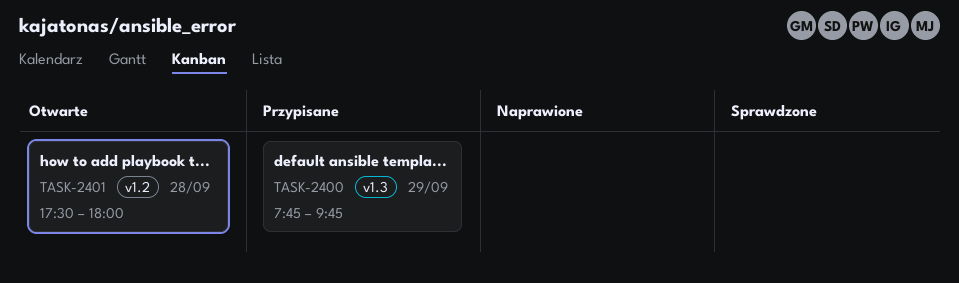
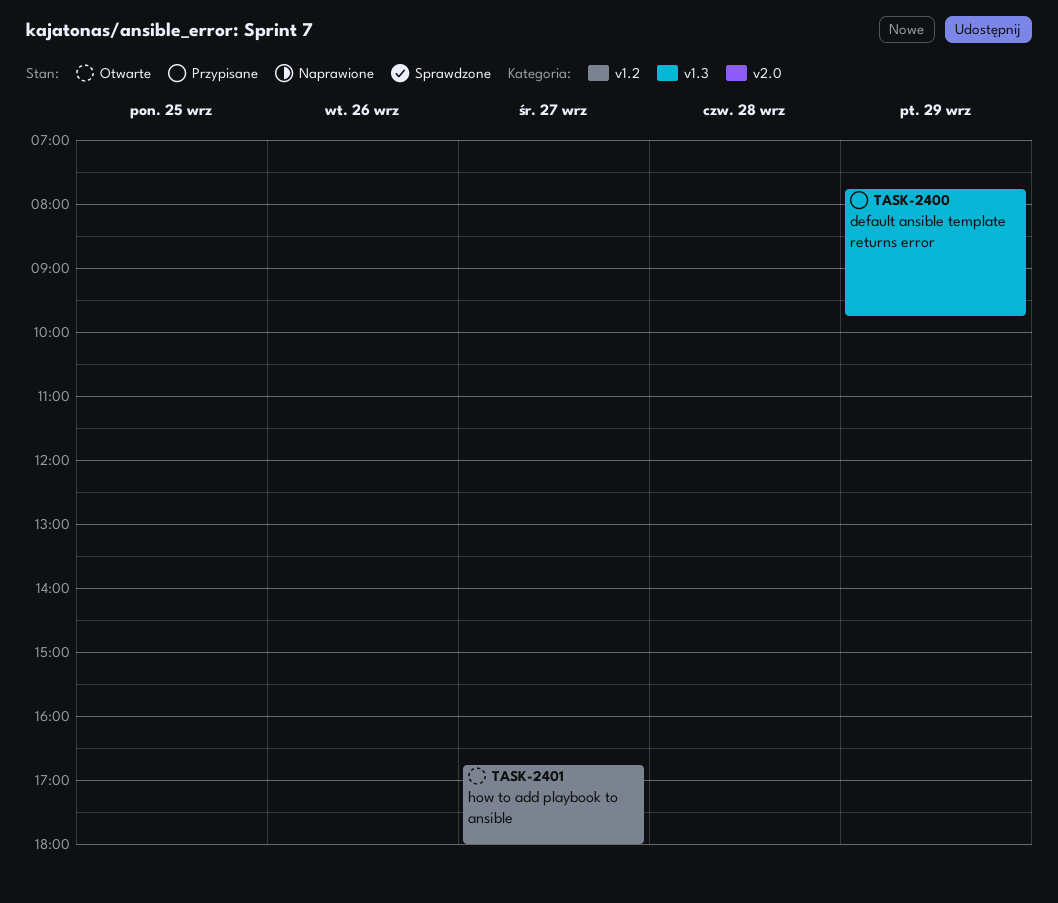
TASK-2401, day: Sep 28 -> Sep 27
TASK-2401, begins: 17:30 -> 16:45

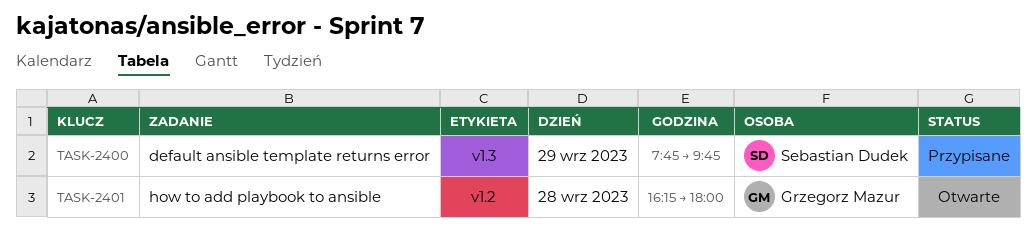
TASK-2401, day: Sep 27 -> Sep 28
TASK-2401, begins: 16:45 -> 16:15

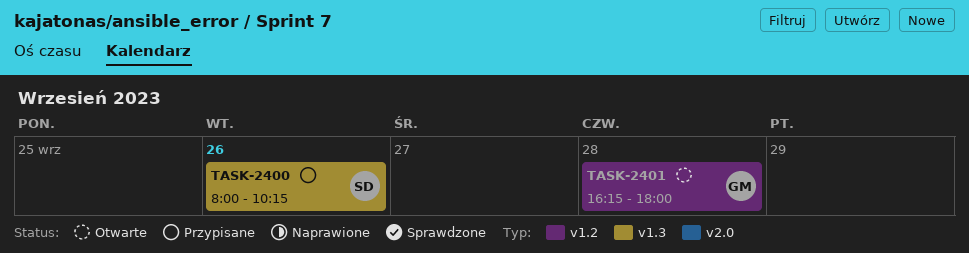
TASK-2400, day: Sep 29 -> Sep 26
TASK-2400, begins: 07:45 -> 08:00
TASK-2400, ends: 09:45 -> 10:15

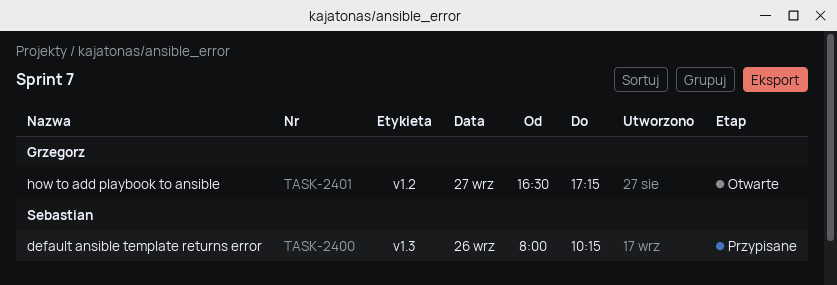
TASK-2401, day: Sep 28 -> Sep 27
TASK-2401, begins: 16:15 -> 16:30
TASK-2401, ends: 18:00 -> 17:15

